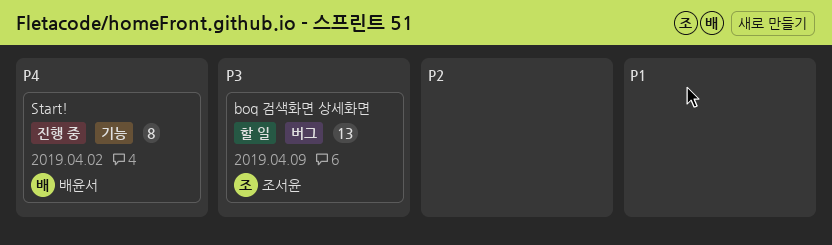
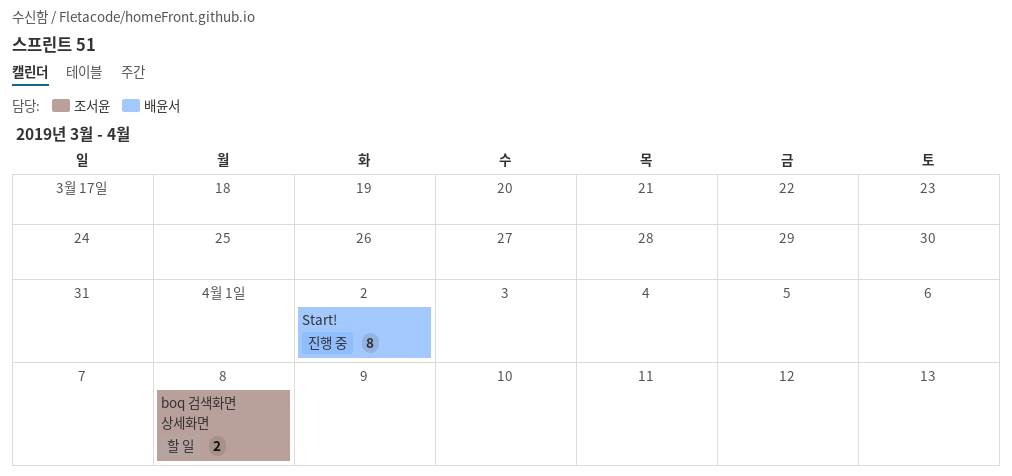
boq 검색화면 상세화면, estimate: 13 -> 2
boq 검색화면 상세화면, due: Apr 9 -> Apr 8

